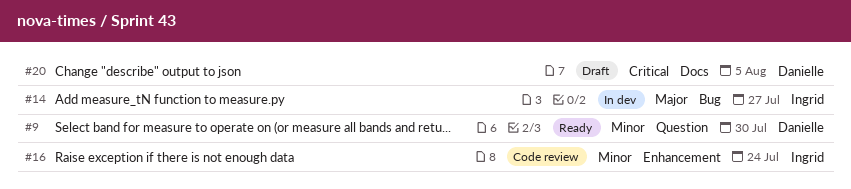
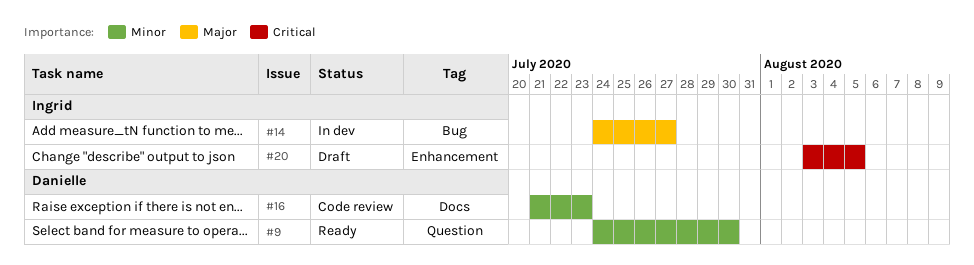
#16, owner: Ingrid -> Danielle
#16, label: Enhancement -> Docs
#16, due: Jul 24 -> Jul 23
#20, owner: Danielle -> Ingrid
#20, label: Docs -> Enhancement

